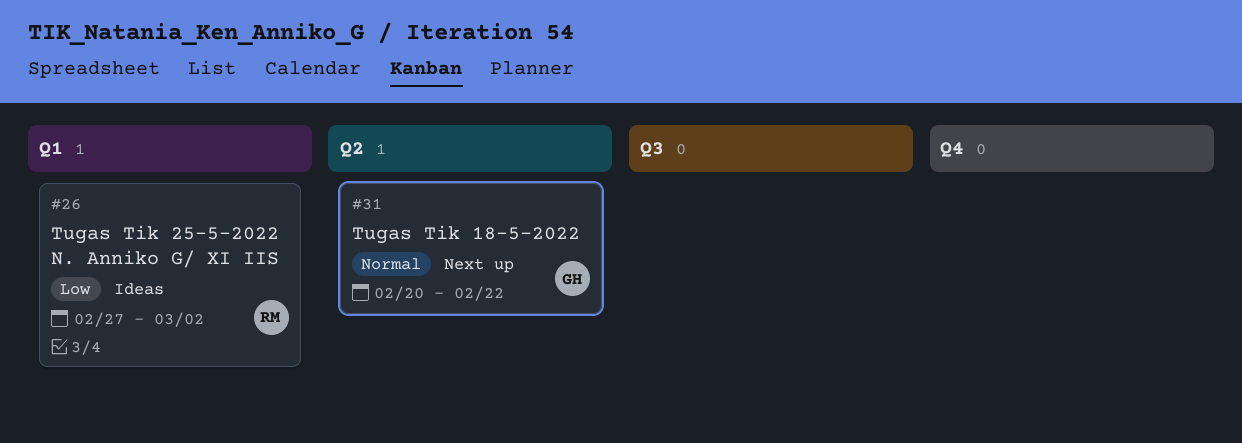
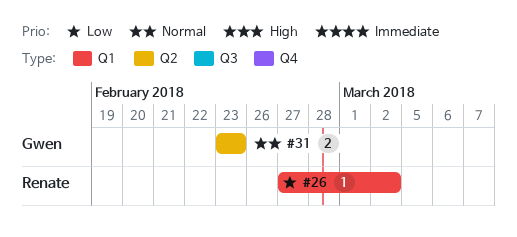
#31, start: Feb 20 -> Feb 23
#31, due: Feb 22 -> Feb 23

